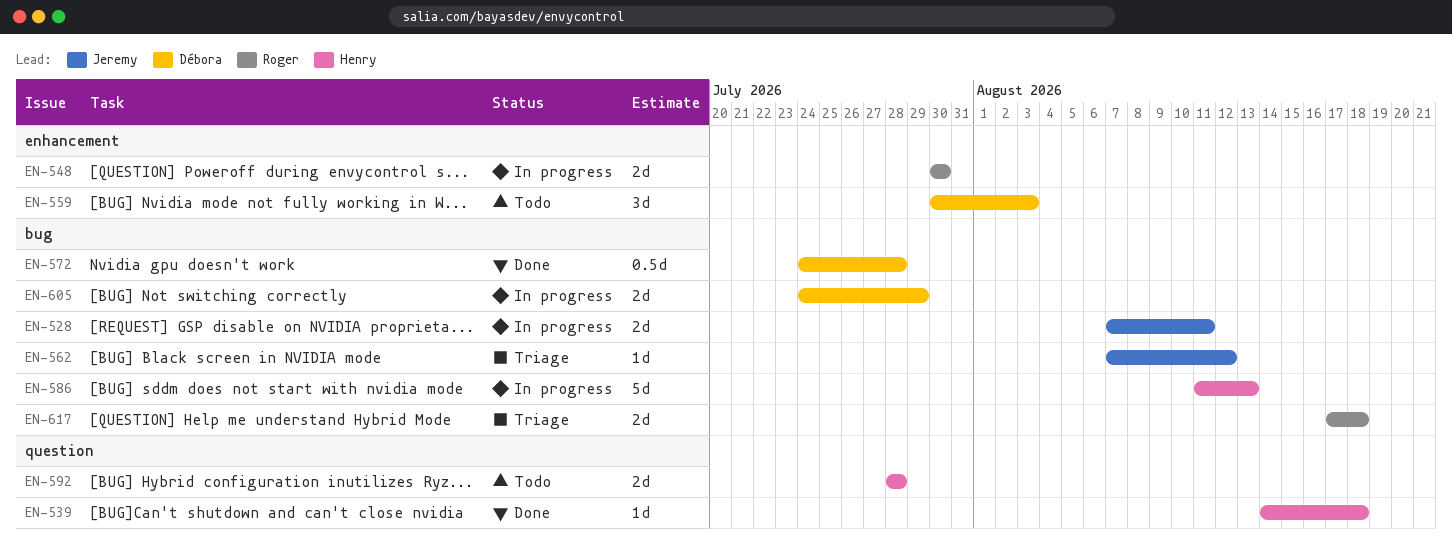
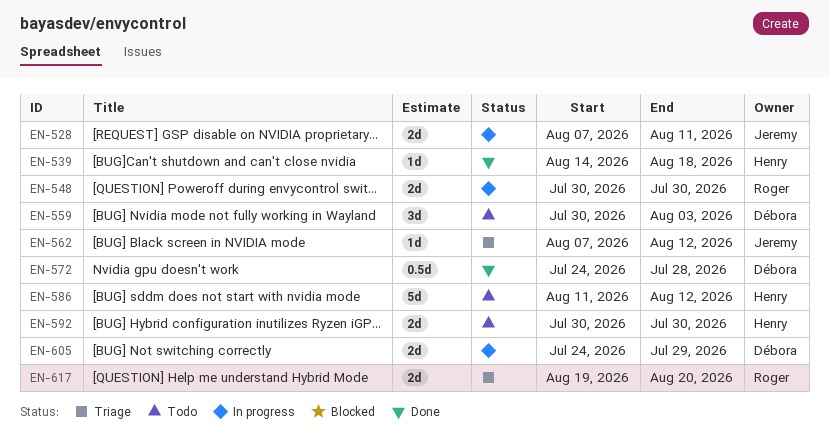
EN-586, status: In progress -> Todo
EN-586, due: Aug 13 -> Aug 12
EN-592, start: Jul 28 -> Jul 30
EN-592, due: Jul 28 -> Jul 30
EN-617, start: Aug 17 -> Aug 19
EN-617, due: Aug 18 -> Aug 20

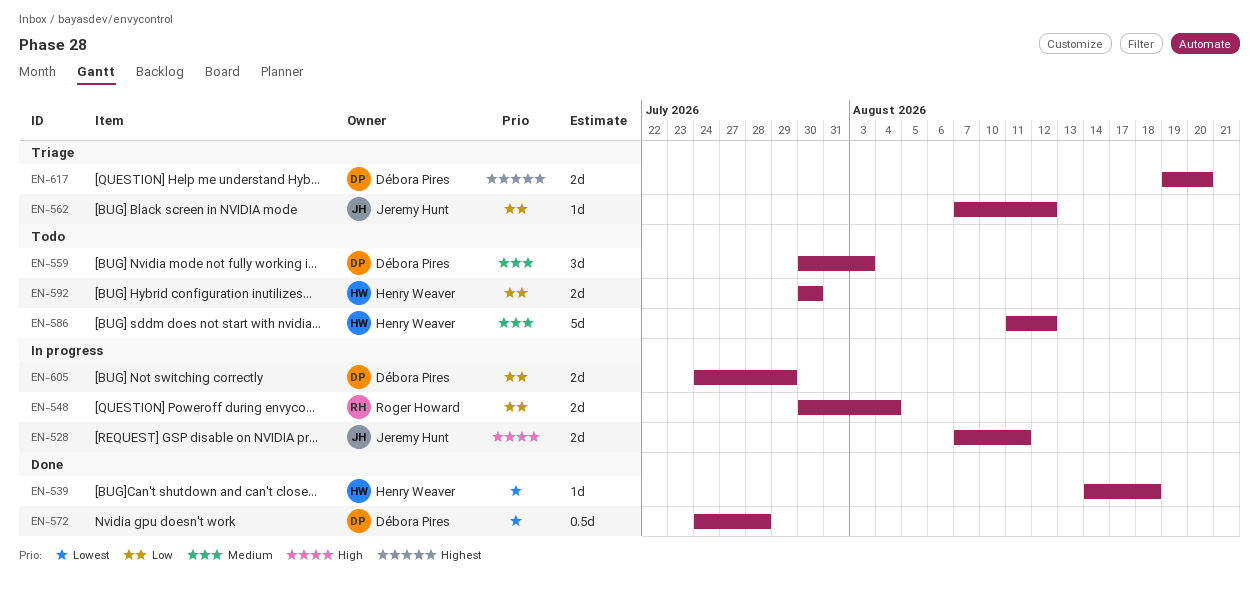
EN-548, due: Jul 30 -> Aug 4
EN-617, owner: Roger Howard -> Débora Pires

